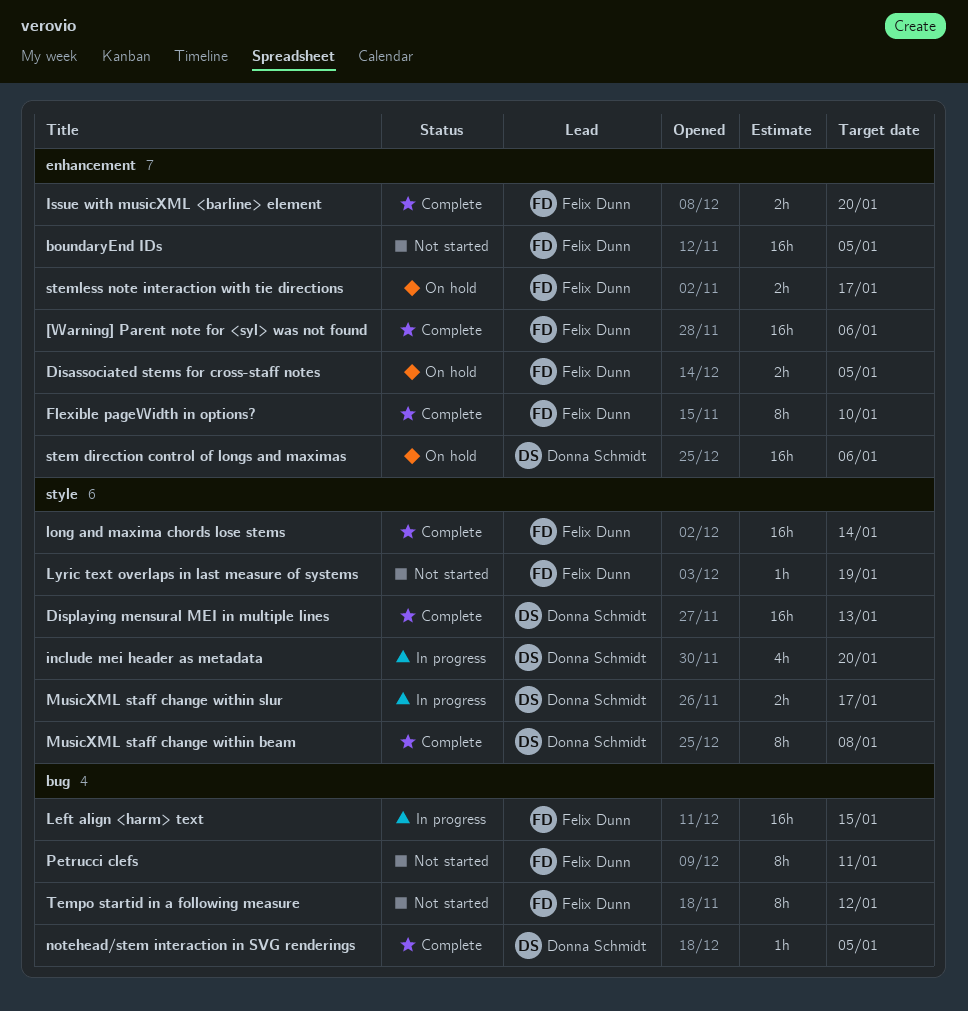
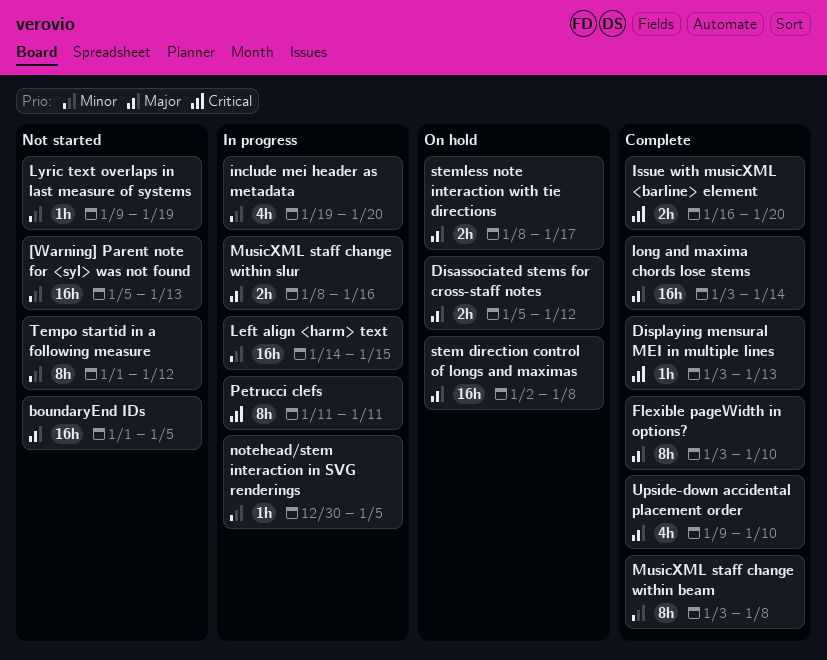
[Warning] Parent note for <syl> was not found, status: Complete -> Not started
[Warning] Parent note for <syl> was not found, due: Jan 6 -> Jan 13
Disassociated stems for cross-staff notes, due: Jan 5 -> Jan 12
Displaying mensural MEI in multiple lines, estimate: 16h -> 1h
MusicXML staff change within slur, due: Jan 17 -> Jan 16
notehead/stem interaction in SVG renderings, status: Complete -> In progress
Petrucci clefs, status: Not started -> In progress
stem direction control of longs and maximas, due: Jan 6 -> Jan 8
Upside-down accidental placement order: none -> present

